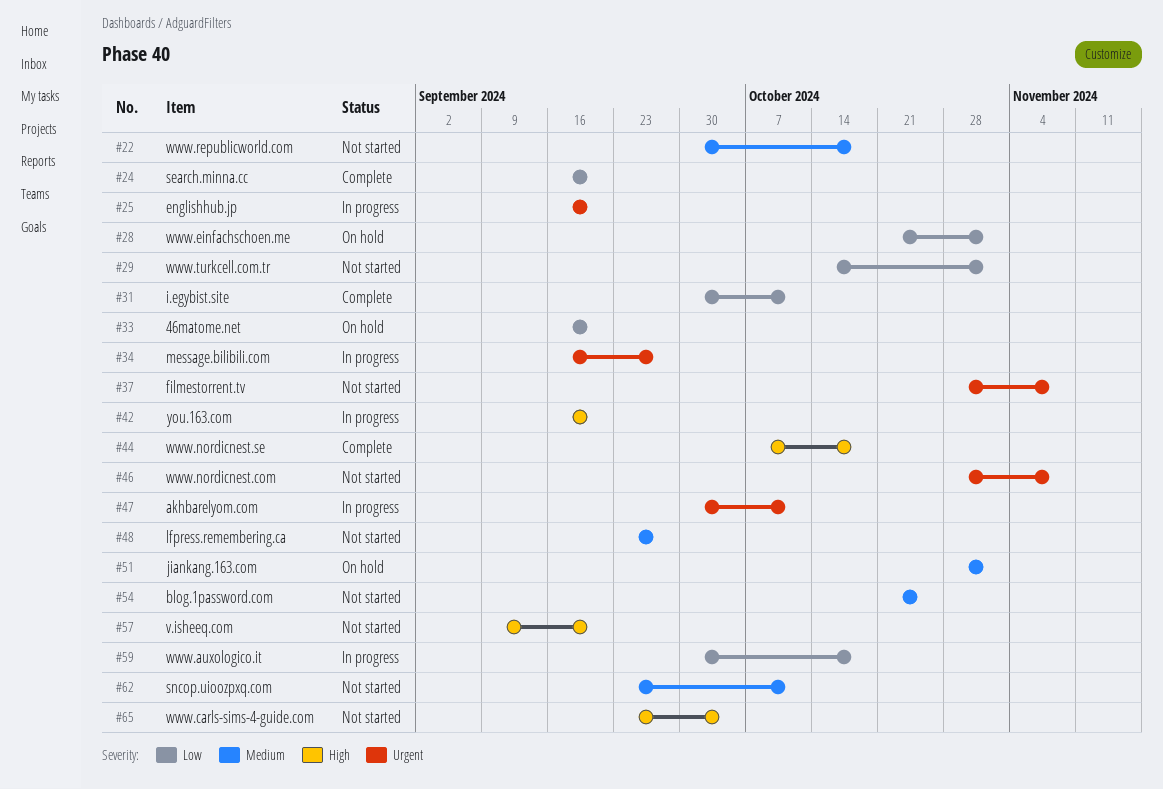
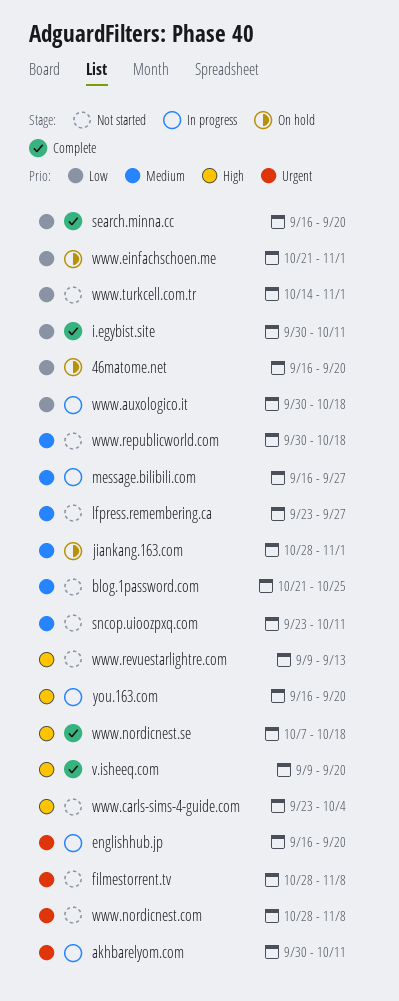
message.bilibili.com, priority: Urgent -> Medium
v.isheeq.com, status: Not started -> Complete
www.revuestarlightre.com: none -> present

